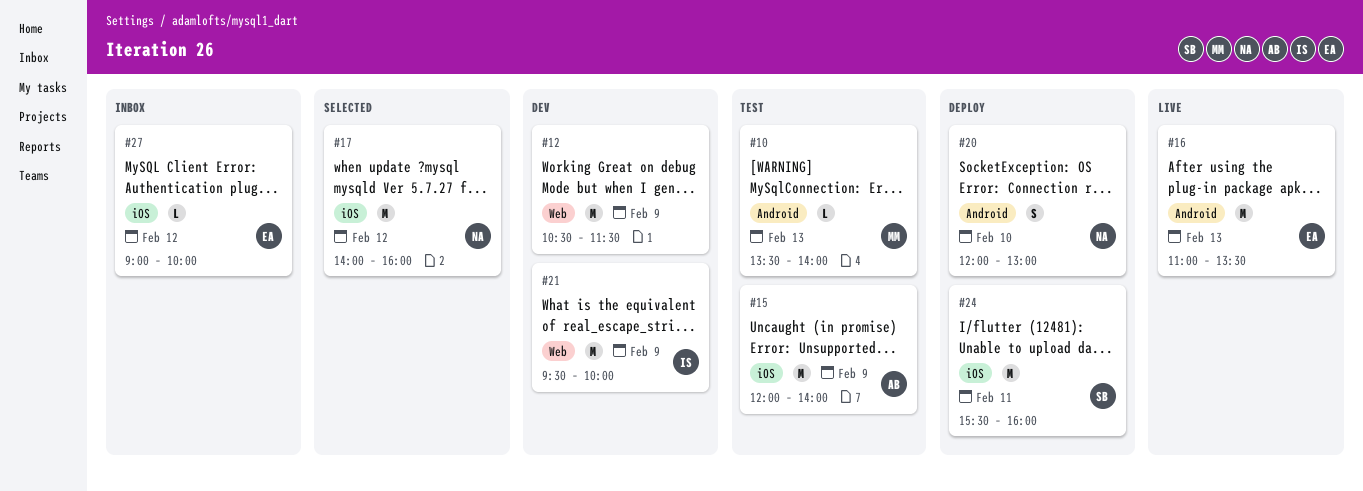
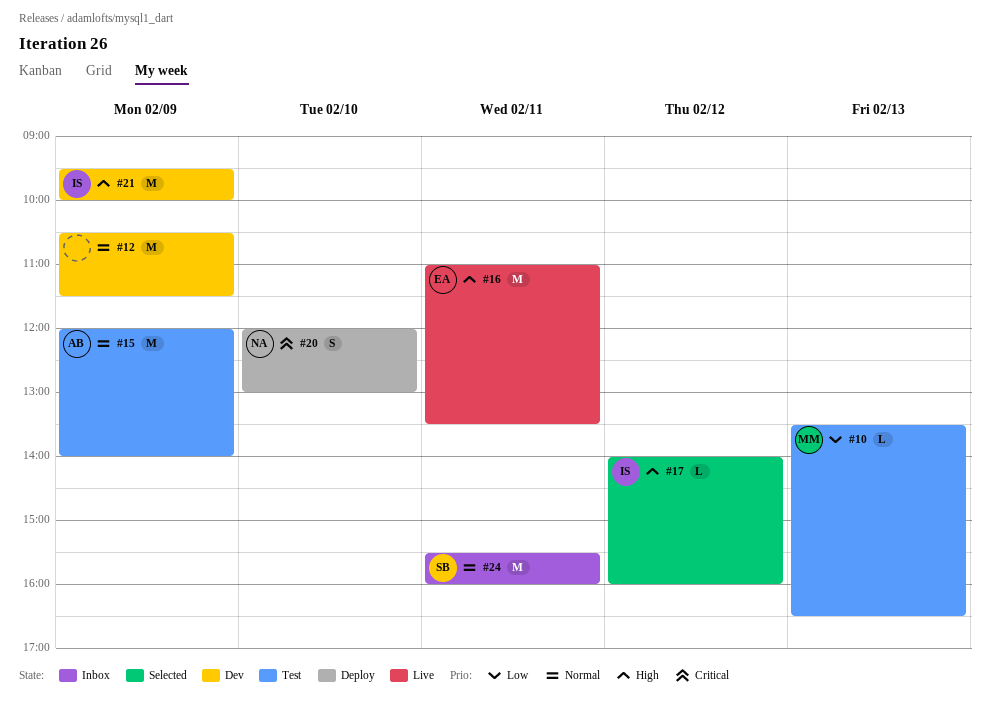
#10, ends: 14:00 -> 16:30
#16, day: Feb 13 -> Feb 11
#17, owner: NA -> IS
#17, estimate: M -> L
#24, status: Deploy -> Inbox
#27: present -> none

